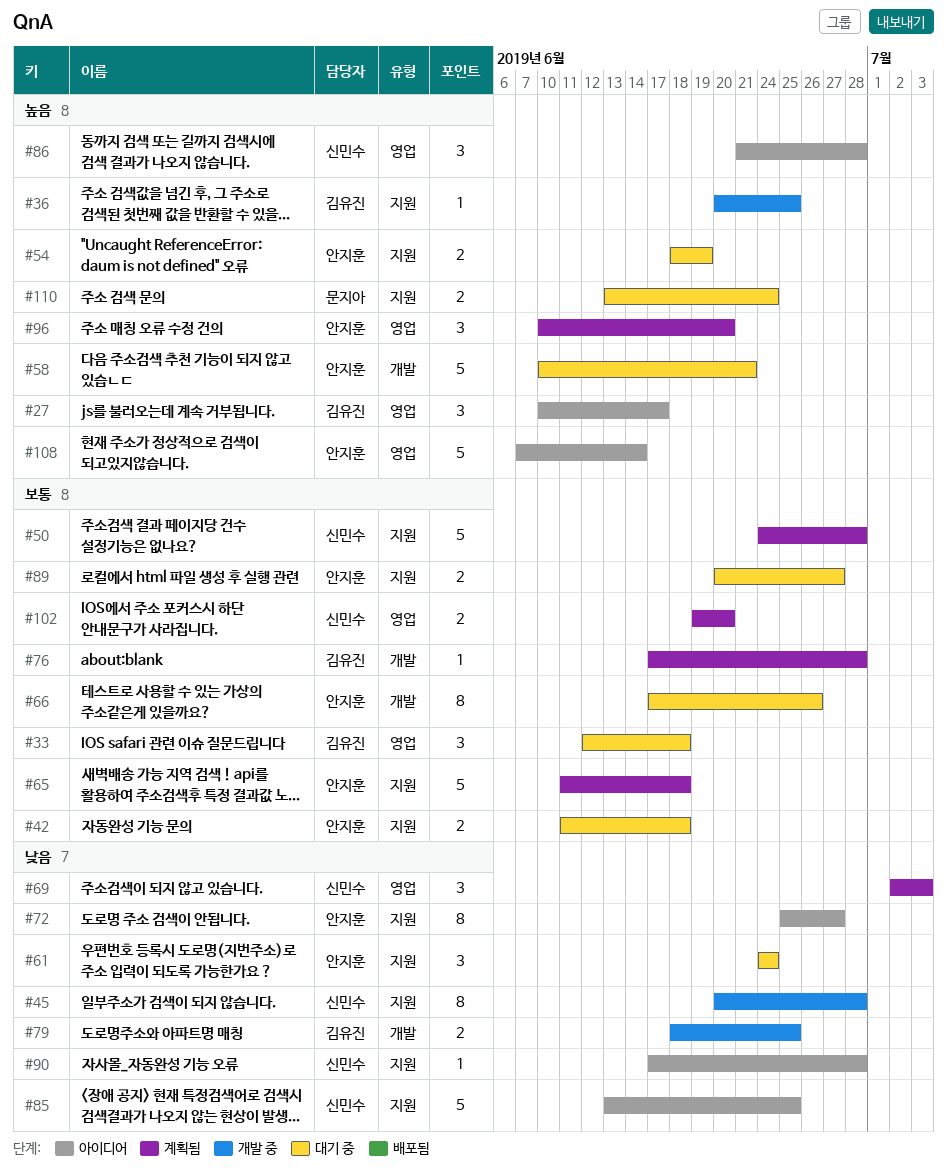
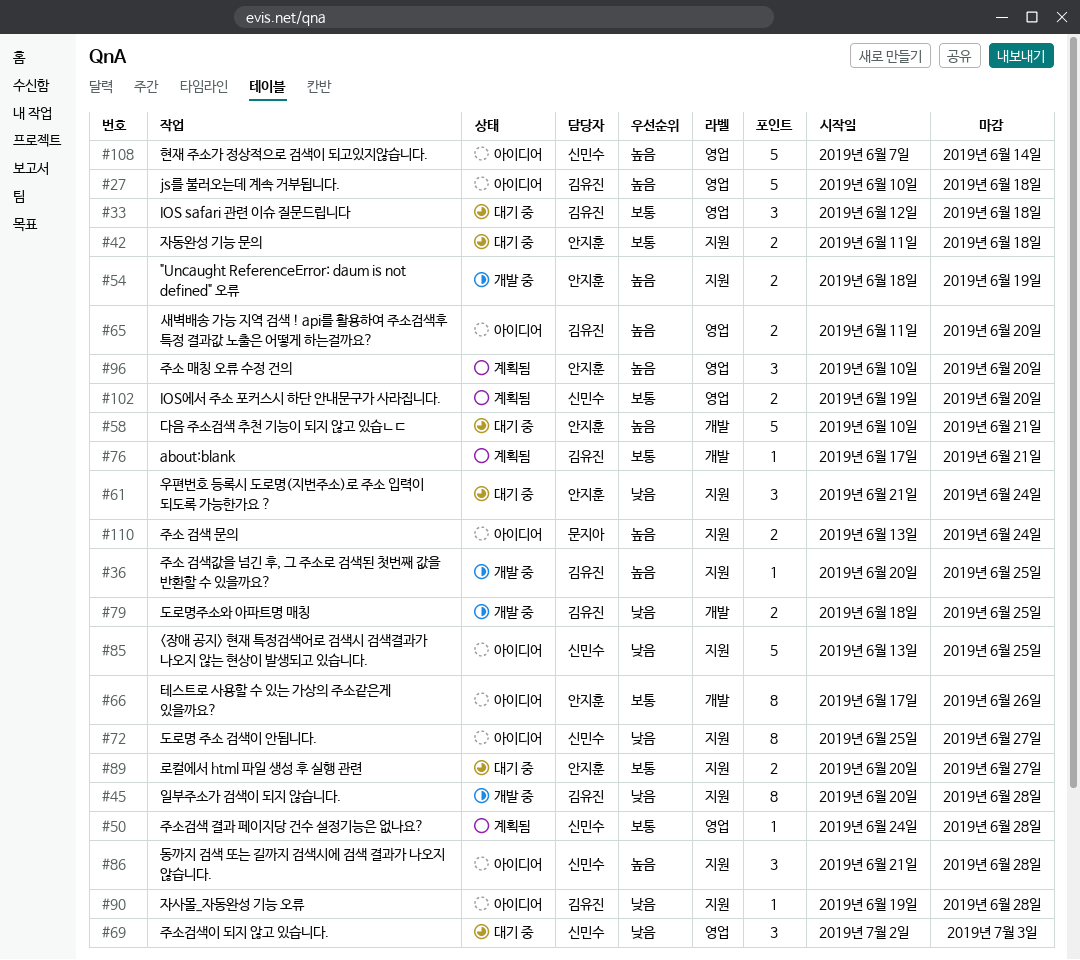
#27, estimate: 3 -> 5
#27, due: Jun 17 -> Jun 18
#45, owner: 신민수 -> 김유진
#50, label: 지원 -> 영업
#50, estimate: 5 -> 1
#54, status: 대기 중 -> 개발 중
#61, start: Jun 24 -> Jun 21
#65, status: 계획됨 -> 아이디어
#65, owner: 안지훈 -> 김유진
#65, priority: 보통 -> 높음
#65, label: 지원 -> 영업
#65, estimate: 5 -> 2
#65, due: Jun 18 -> Jun 20
#66, status: 대기 중 -> 아이디어
#69, status: 계획됨 -> 대기 중
#72, owner: 안지훈 -> 신민수
#76, due: Jun 28 -> Jun 21
#86, label: 영업 -> 지원
#90, owner: 신민수 -> 김유진
#90, start: Jun 17 -> Jun 19
#108, owner: 안지훈 -> 신민수
#110, status: 대기 중 -> 아이디어

